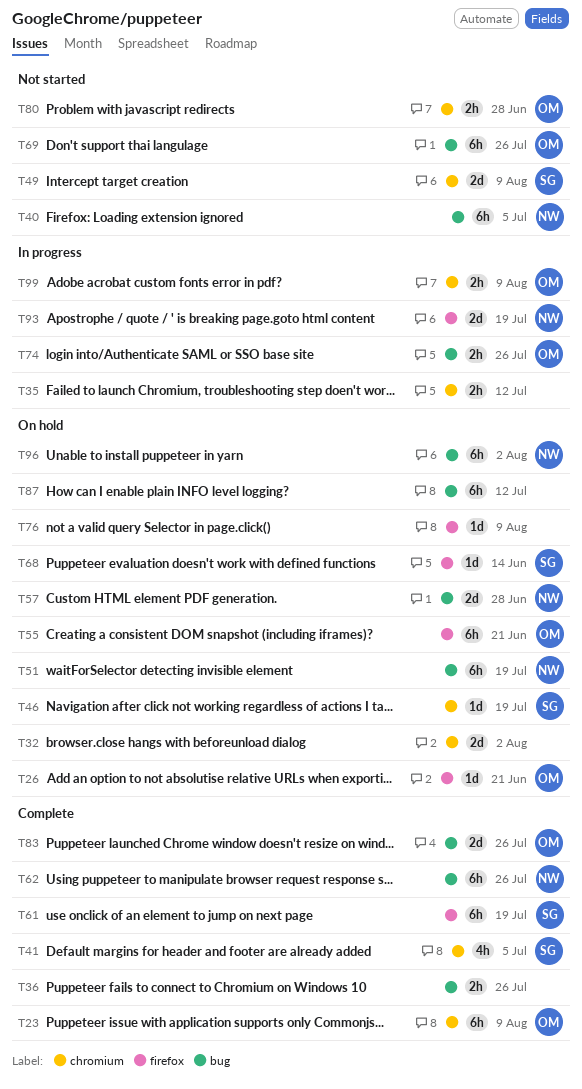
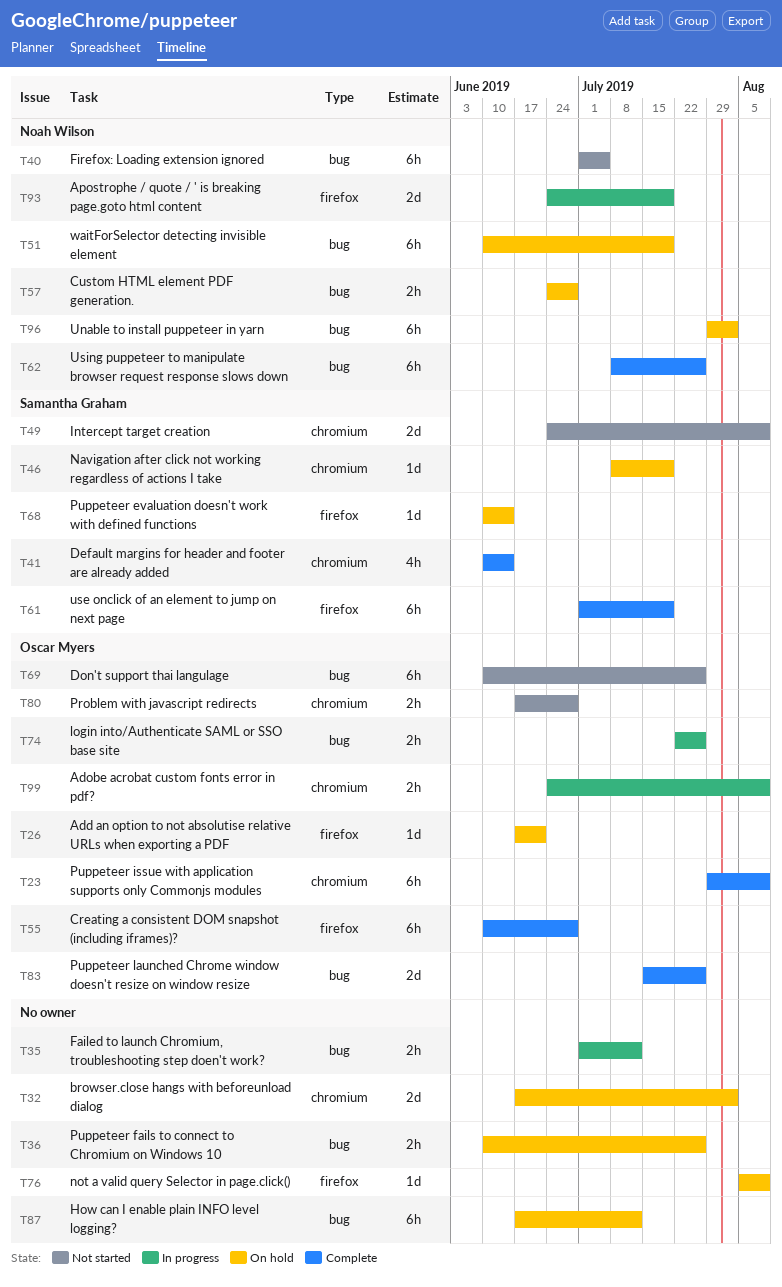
T35, label: chromium -> bug
T36, status: Complete -> On hold
T41, due: Jul 5 -> Jun 14
T55, status: On hold -> Complete
T55, due: Jun 21 -> Jun 28
T57, estimate: 2d -> 2h

